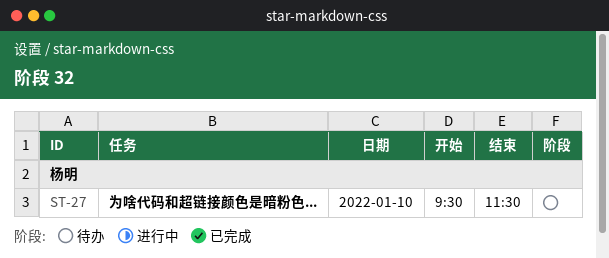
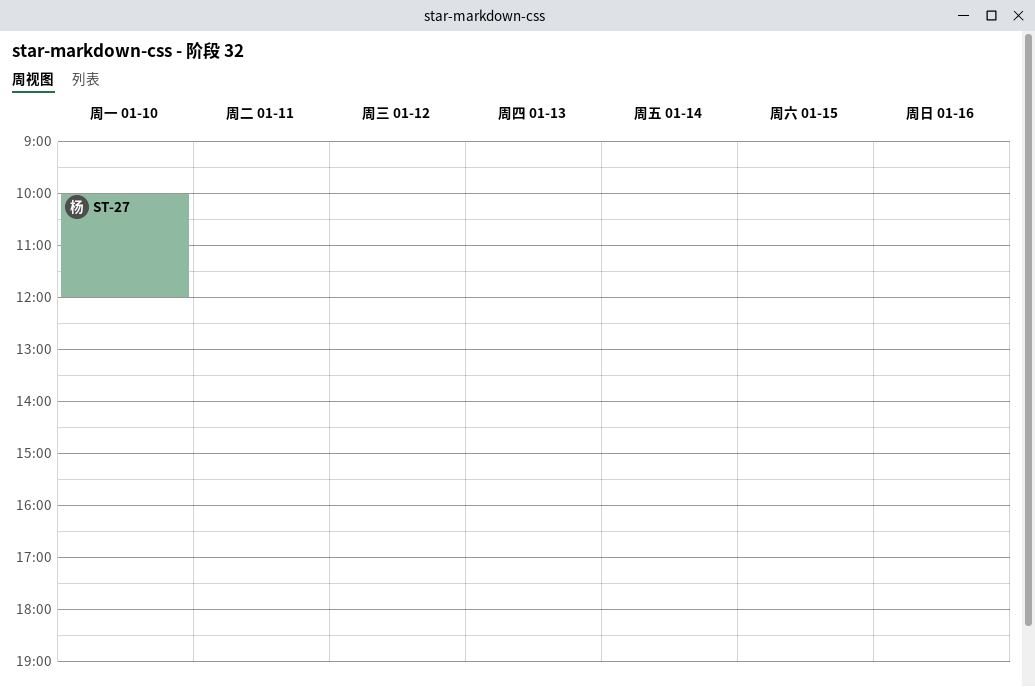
ST-27, begins: 09:30 -> 10:00
ST-27, ends: 11:30 -> 12:00

